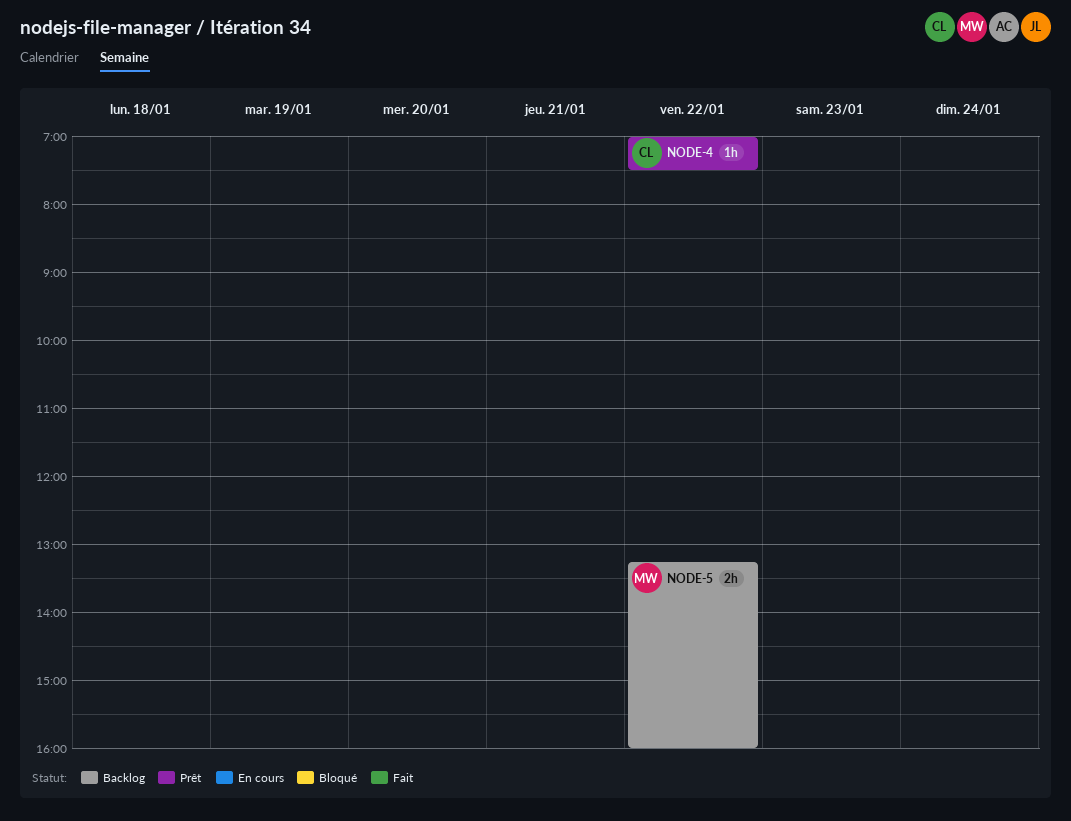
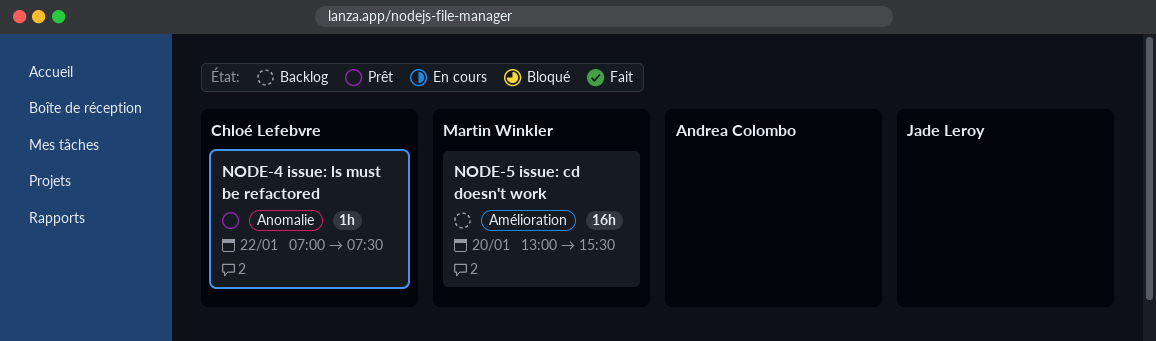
NODE-5, estimate: 2h -> 16h
NODE-5, day: Jan 22 -> Jan 20
NODE-5, begins: 13:15 -> 13:00
NODE-5, ends: 16:00 -> 15:30

